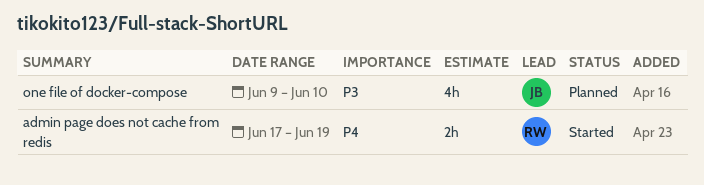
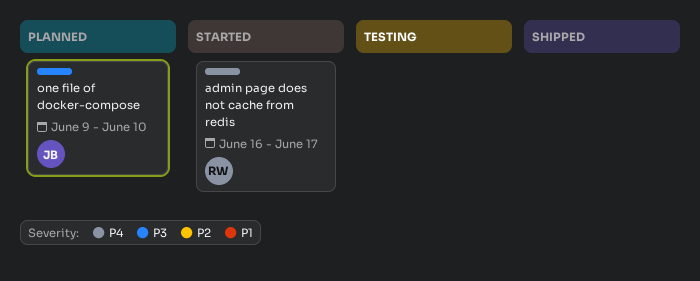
admin page does not cache from redis, start: Jun 17 -> Jun 16
admin page does not cache from redis, due: Jun 19 -> Jun 17

